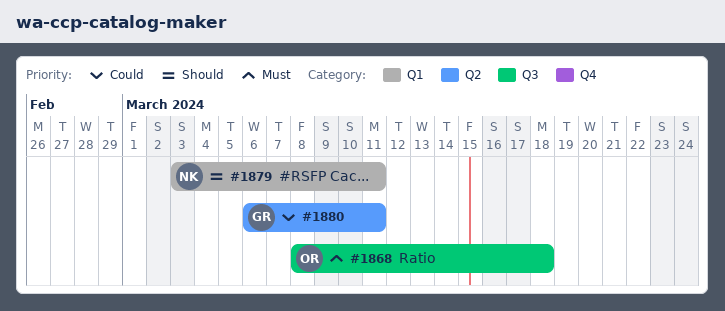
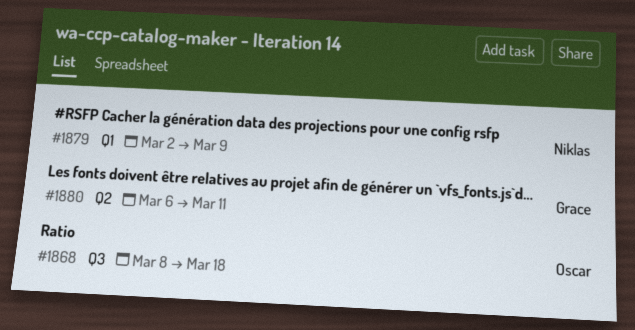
#1879, start: Mar 3 -> Mar 2
#1879, due: Mar 11 -> Mar 9

